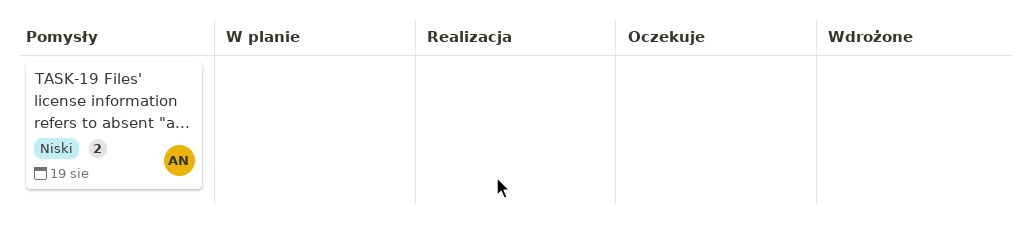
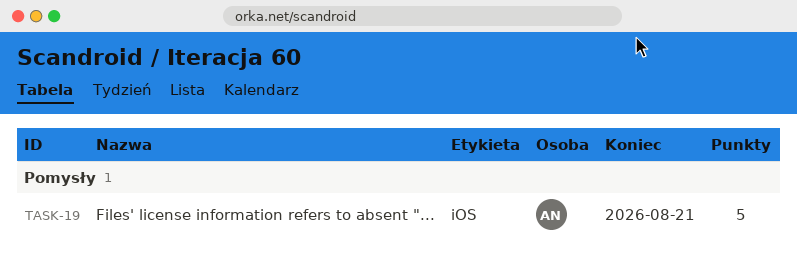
TASK-19, estimate: 2 -> 5
TASK-19, due: Aug 19 -> Aug 21

